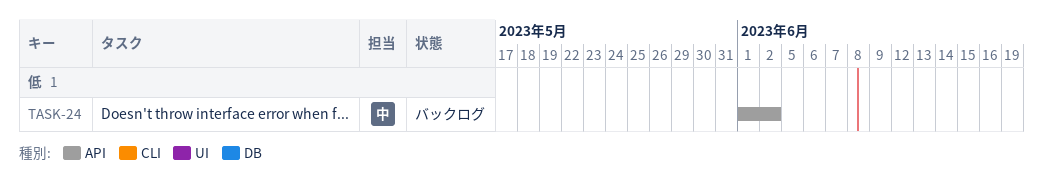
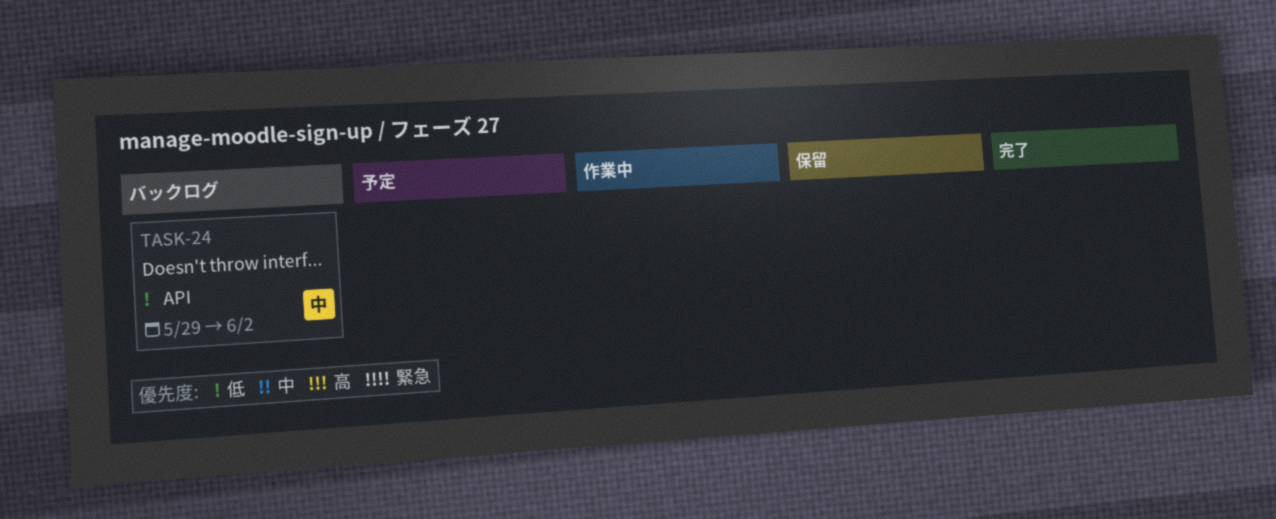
TASK-24, start: Jun 1 -> May 29

